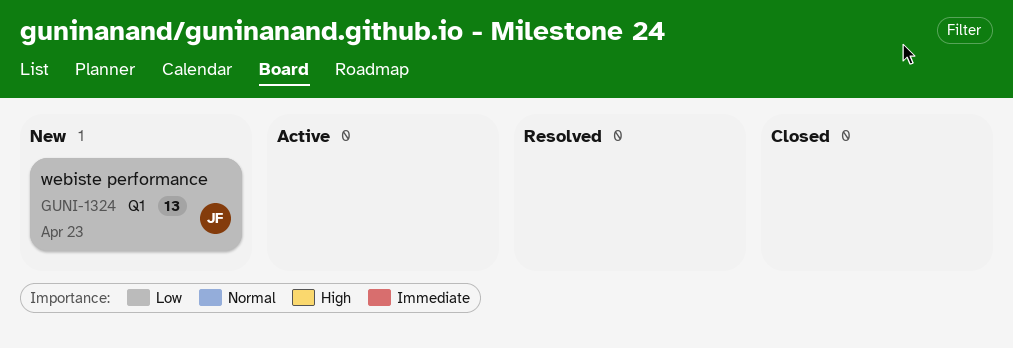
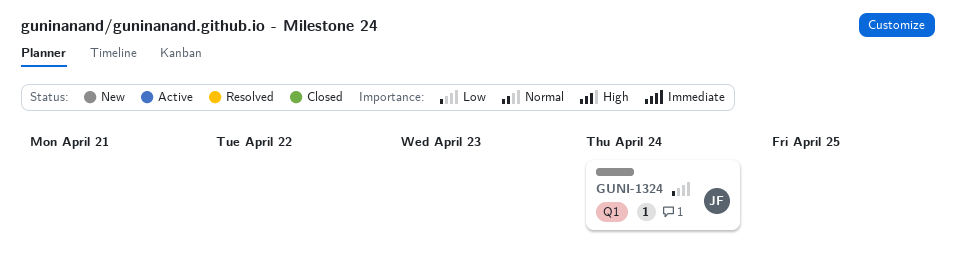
GUNI-1324, estimate: 13 -> 1
GUNI-1324, due: Apr 23 -> Apr 24

